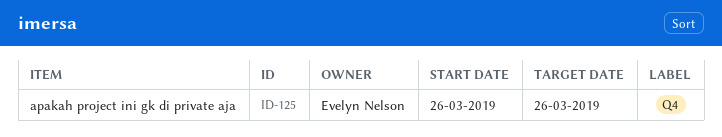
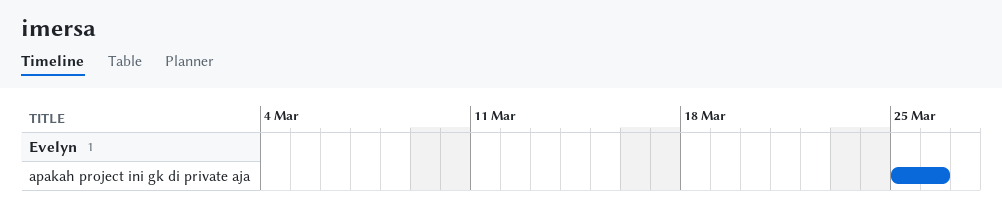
apakah project ini gk di private aja, start: Mar 26 -> Mar 25

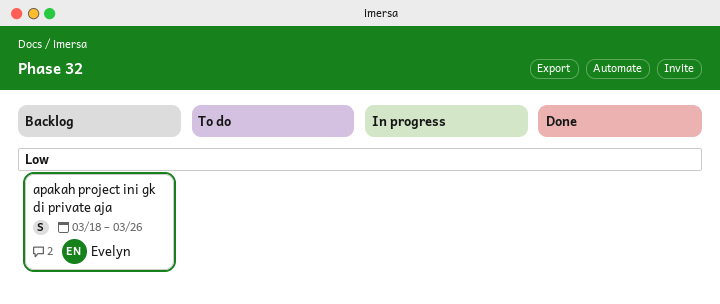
apakah project ini gk di private aja, start: Mar 25 -> Mar 18

